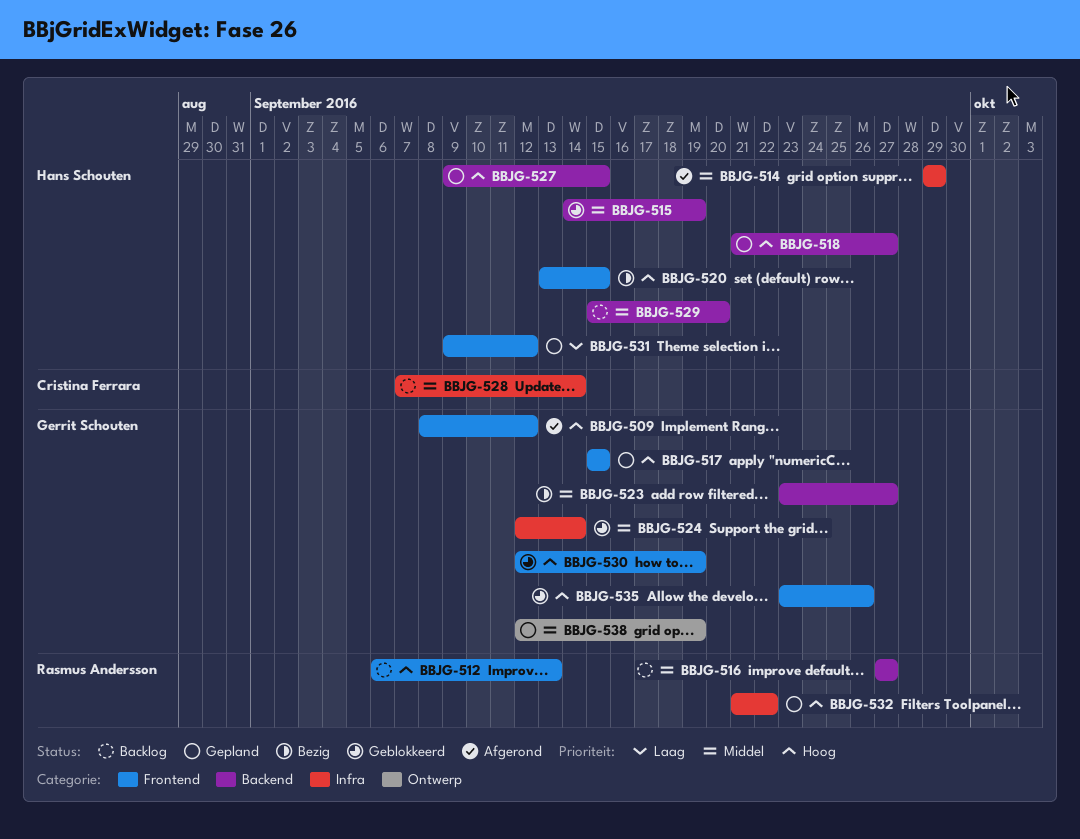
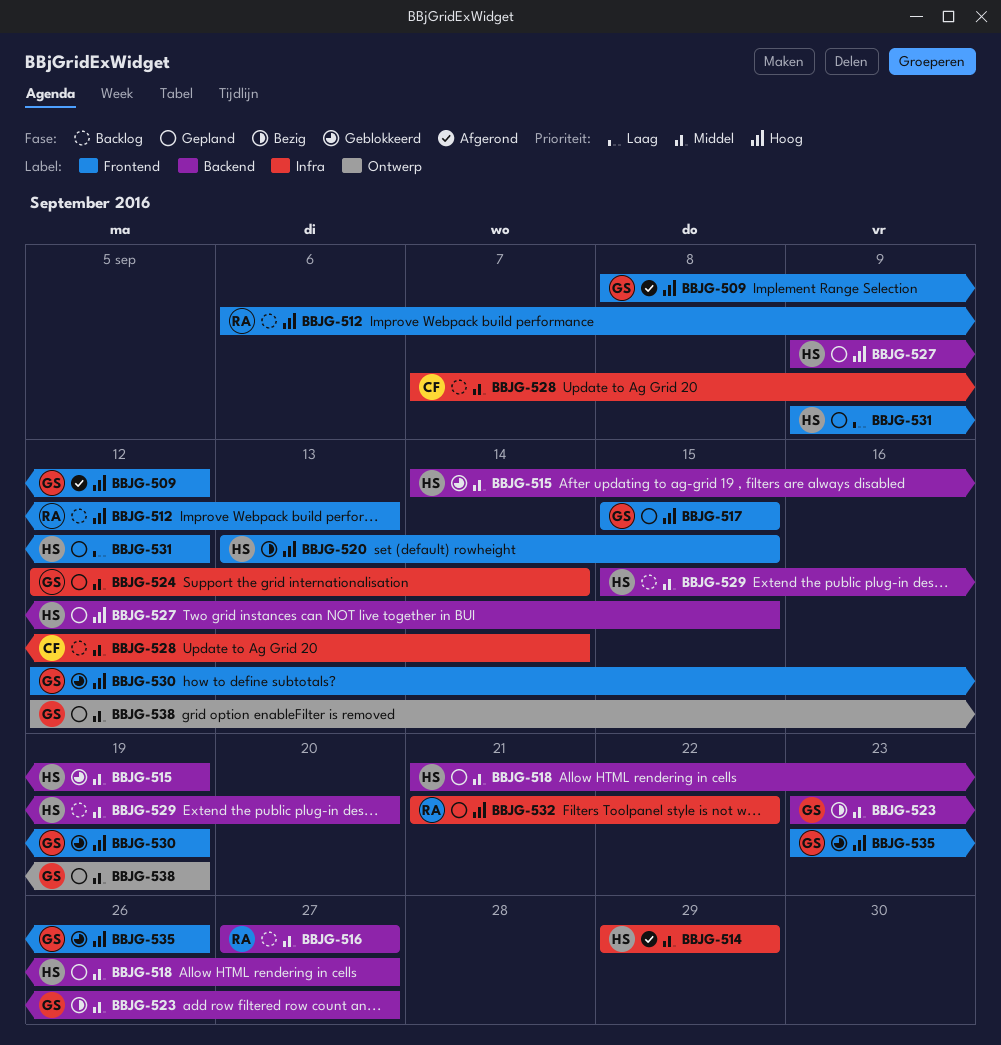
BBJG-518, priority: Hoog -> Middel
BBJG-524, status: Geblokkeerd -> Gepland

